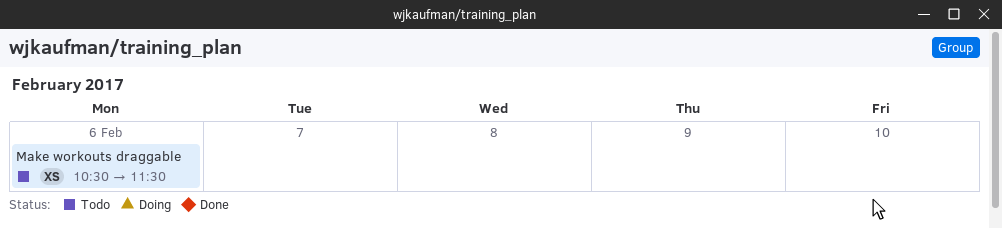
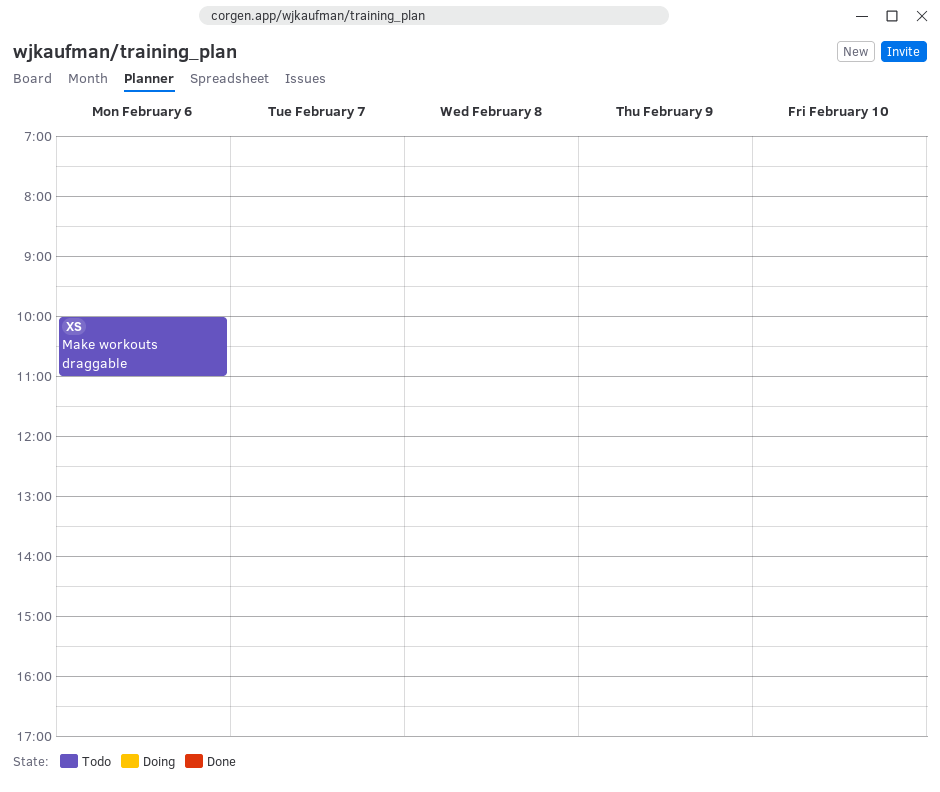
Make workouts draggable, begins: 10:30 -> 10:00
Make workouts draggable, ends: 11:30 -> 11:00

